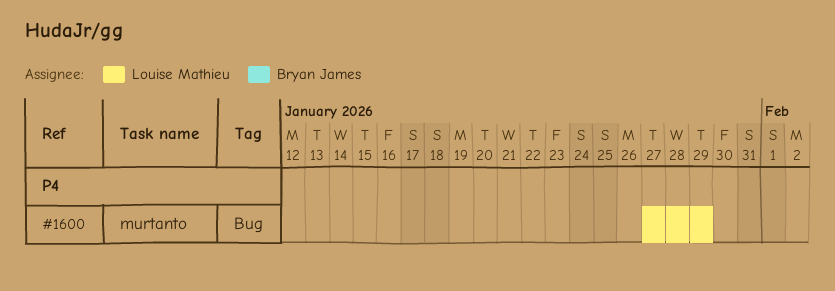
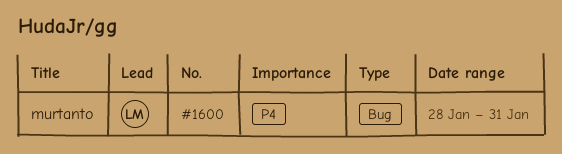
#1600, start: Jan 27 -> Jan 28
#1600, due: Jan 29 -> Jan 31

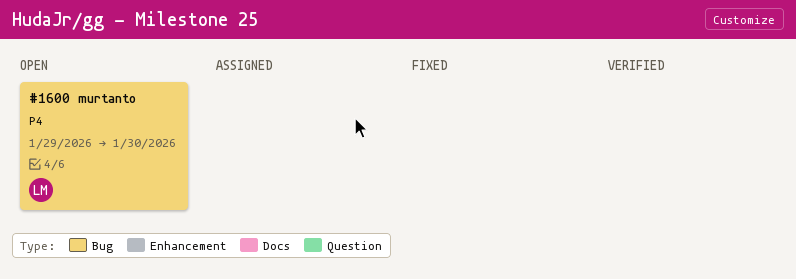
#1600, start: Jan 28 -> Jan 29
#1600, due: Jan 31 -> Jan 30

